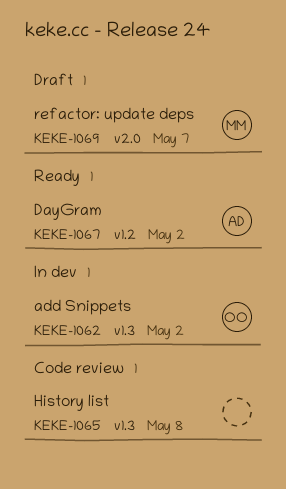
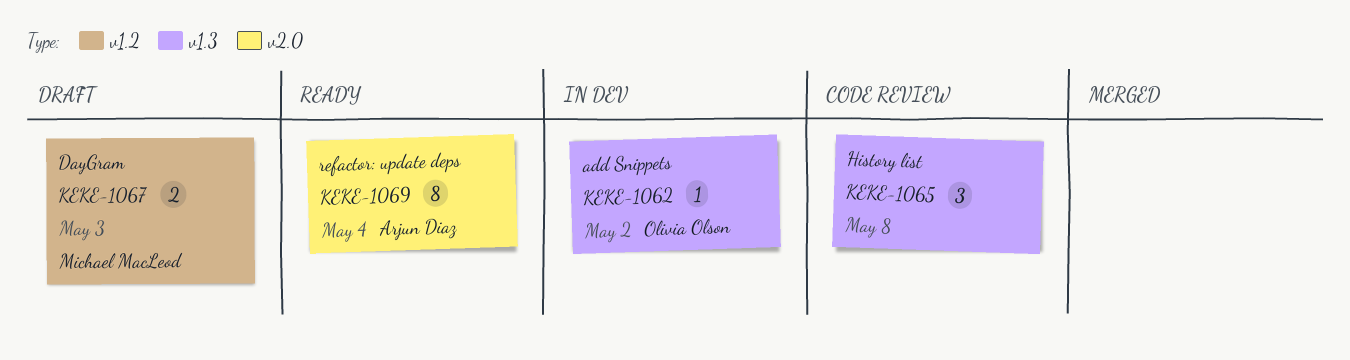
KEKE-1067, status: Ready -> Draft
KEKE-1067, owner: Arjun Diaz -> Michael MacLeod
KEKE-1067, due: May 2 -> May 3
KEKE-1069, status: Draft -> Ready
KEKE-1069, owner: Michael MacLeod -> Arjun Diaz
KEKE-1069, due: May 7 -> May 4

